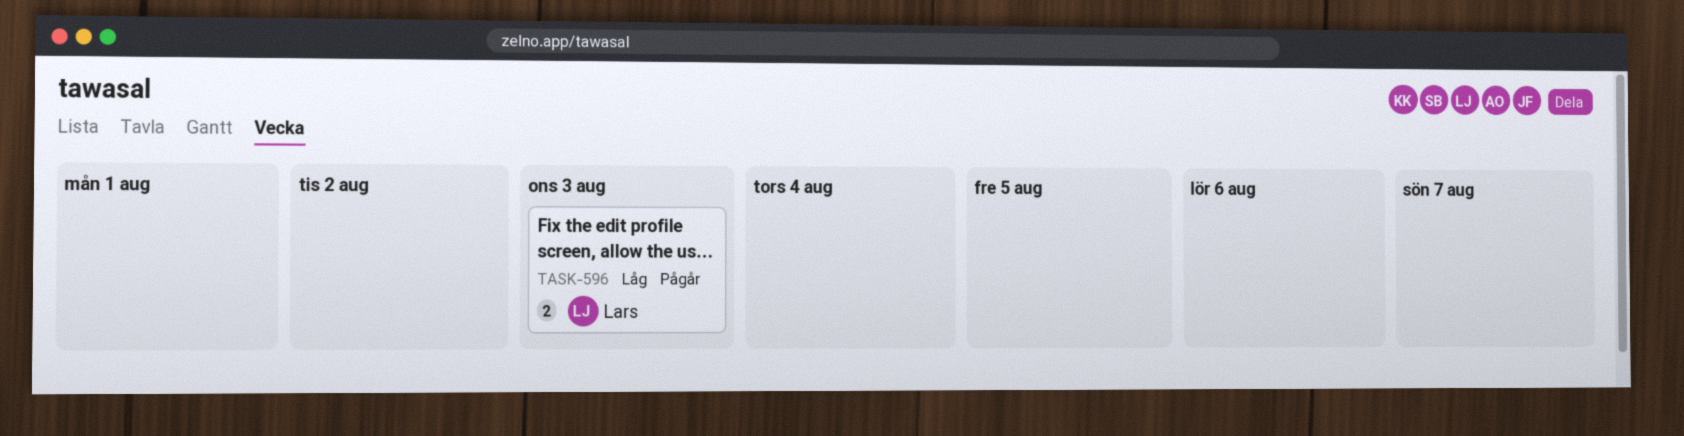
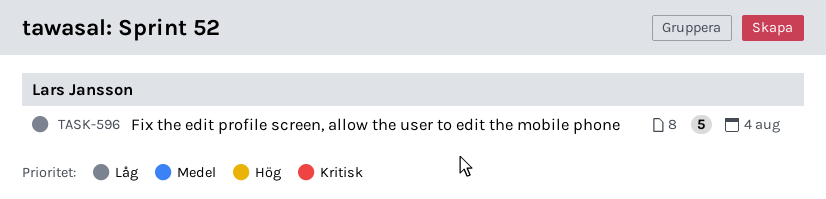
TASK-596, estimate: 2 -> 5
TASK-596, due: Aug 3 -> Aug 4

